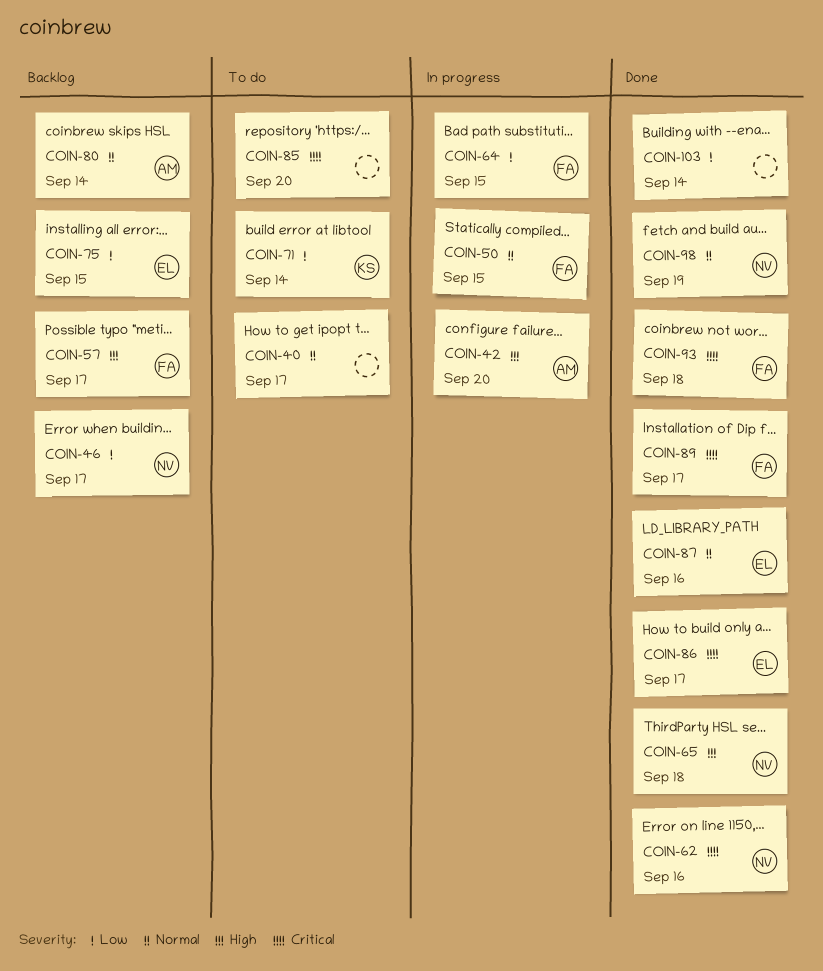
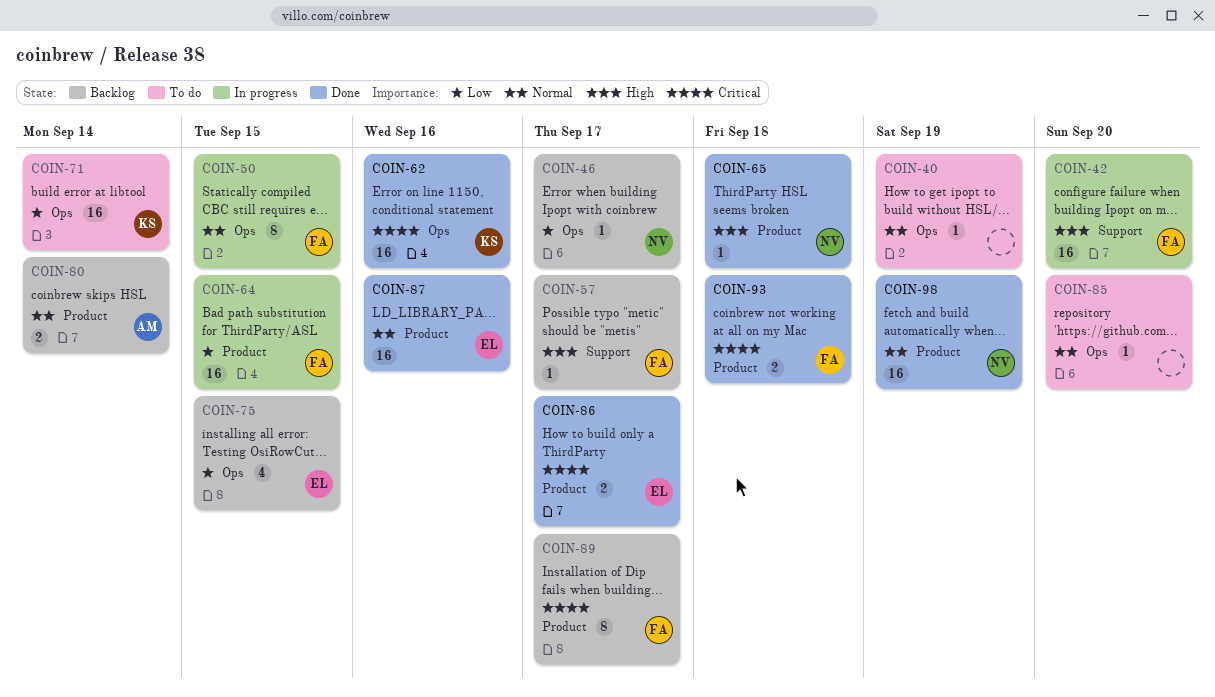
COIN-40, due: Sep 17 -> Sep 19
COIN-42, owner: AM -> FA
COIN-62, owner: NV -> KS
COIN-85, priority: Critical -> Normal
COIN-89, status: Done -> Backlog
COIN-103: present -> none

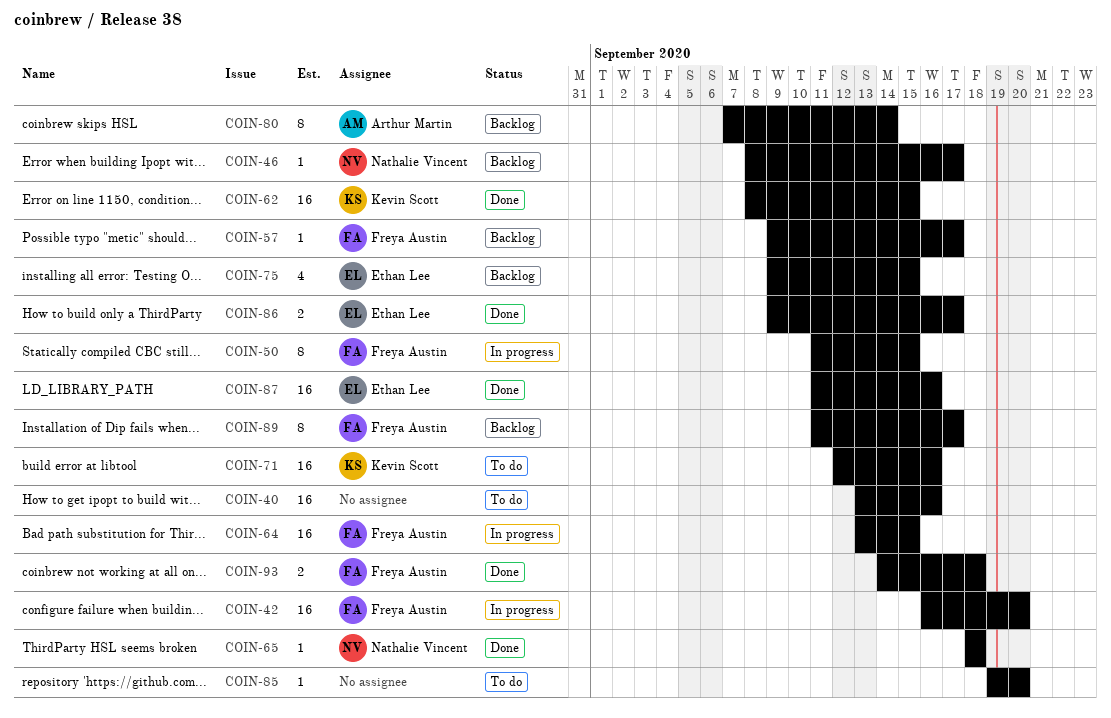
COIN-40, estimate: 1 -> 16
COIN-40, due: Sep 19 -> Sep 16
COIN-62, due: Sep 16 -> Sep 15
COIN-71, due: Sep 14 -> Sep 16
COIN-80, estimate: 2 -> 8
COIN-98: present -> none

